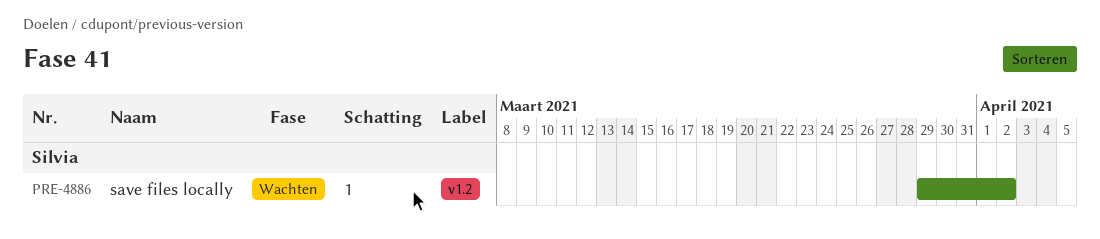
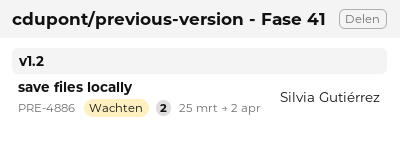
PRE-4886, estimate: 1 -> 2
PRE-4886, start: Mar 29 -> Mar 25

